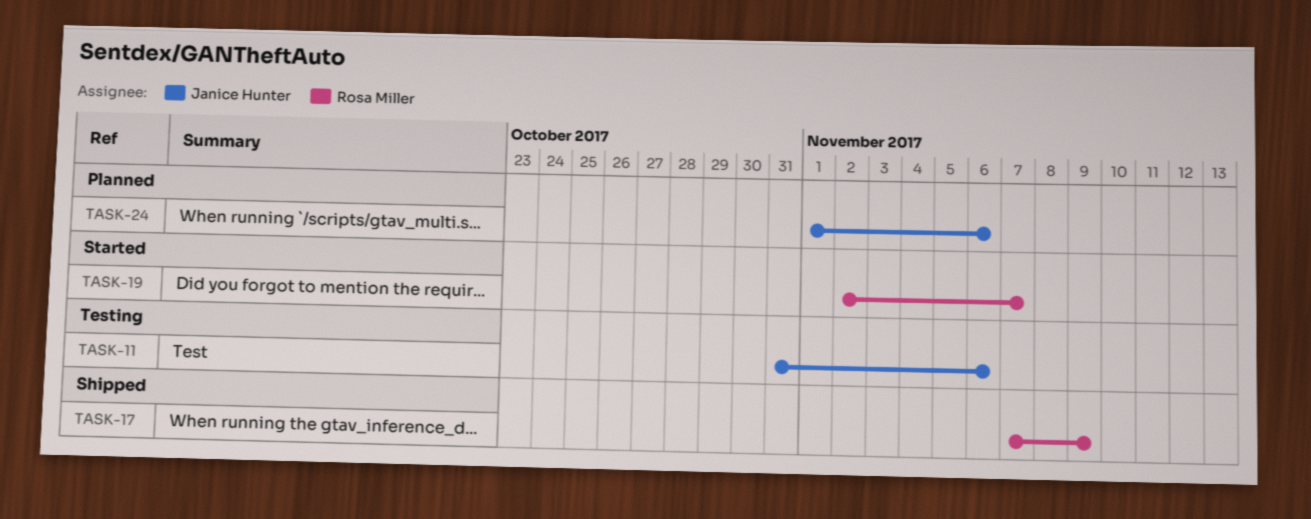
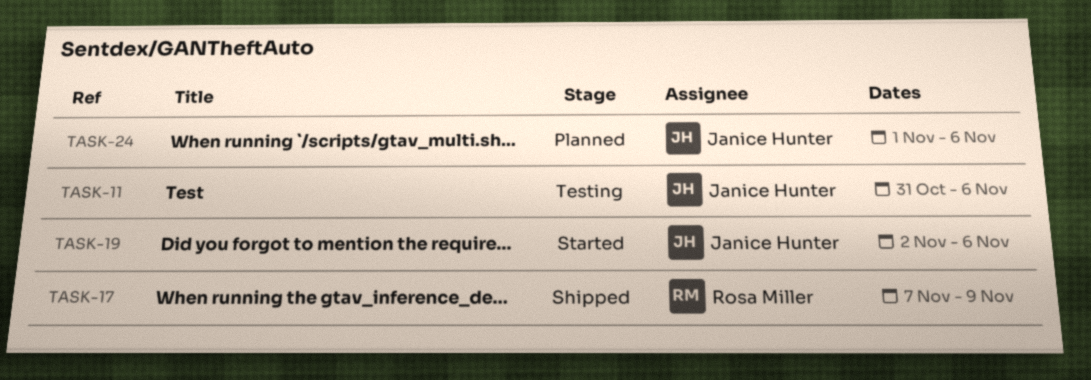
TASK-19, owner: Rosa Miller -> Janice Hunter
TASK-19, due: Nov 7 -> Nov 6

